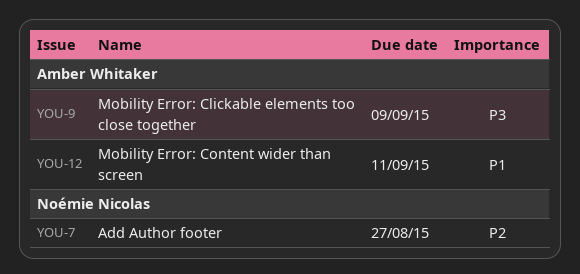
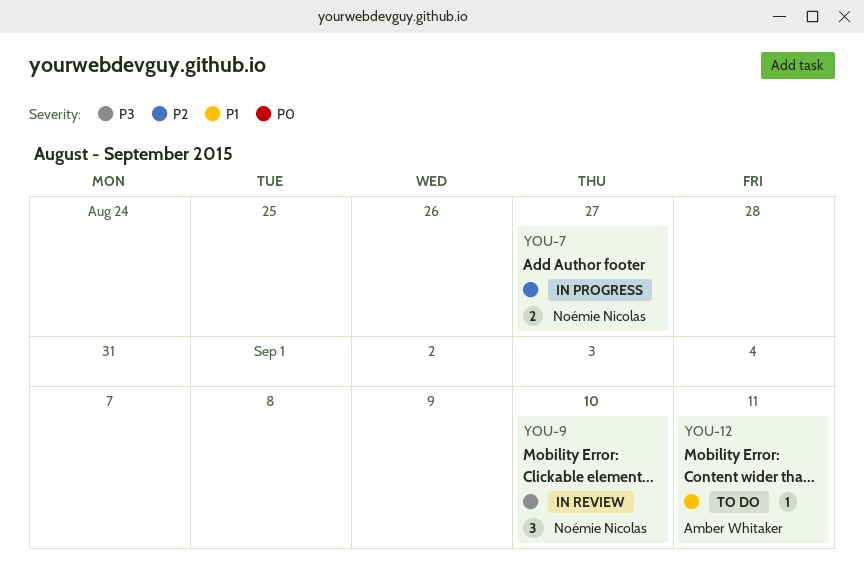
YOU-9, owner: Amber Whitaker -> Noémie Nicolas
YOU-9, due: Sep 9 -> Sep 10

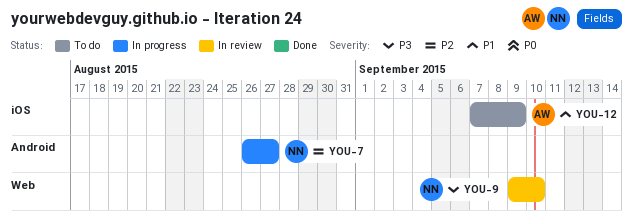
YOU-12, due: Sep 11 -> Sep 9

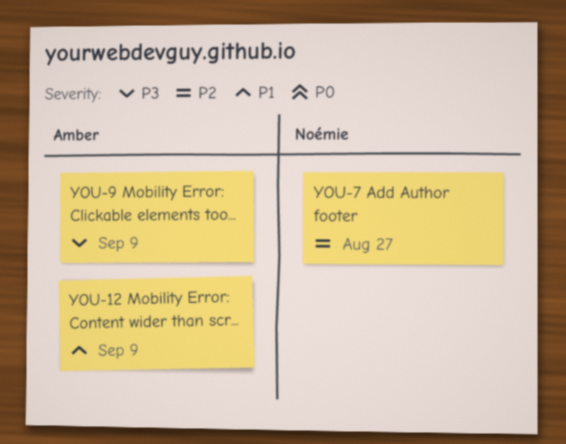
YOU-9, owner: Noémie -> Amber
YOU-9, due: Sep 10 -> Sep 9

